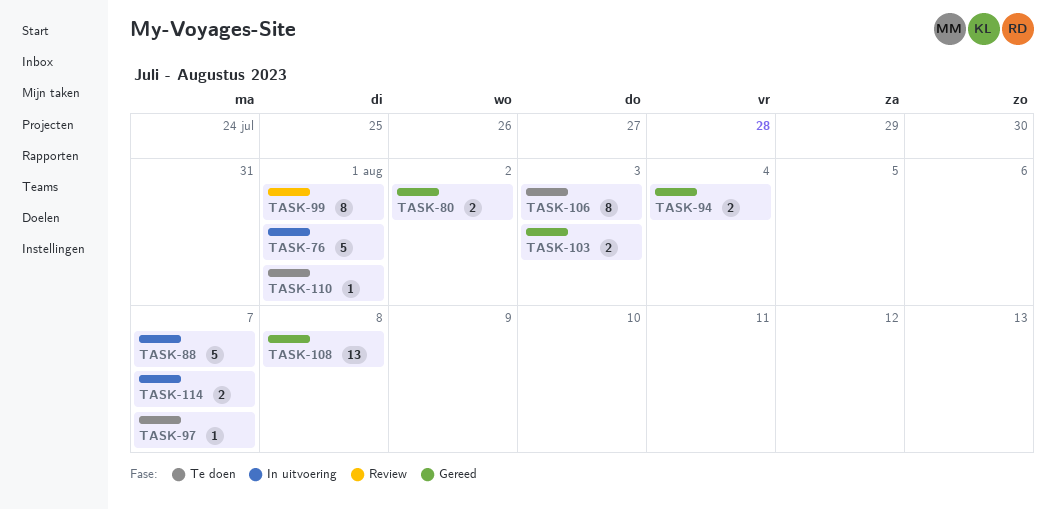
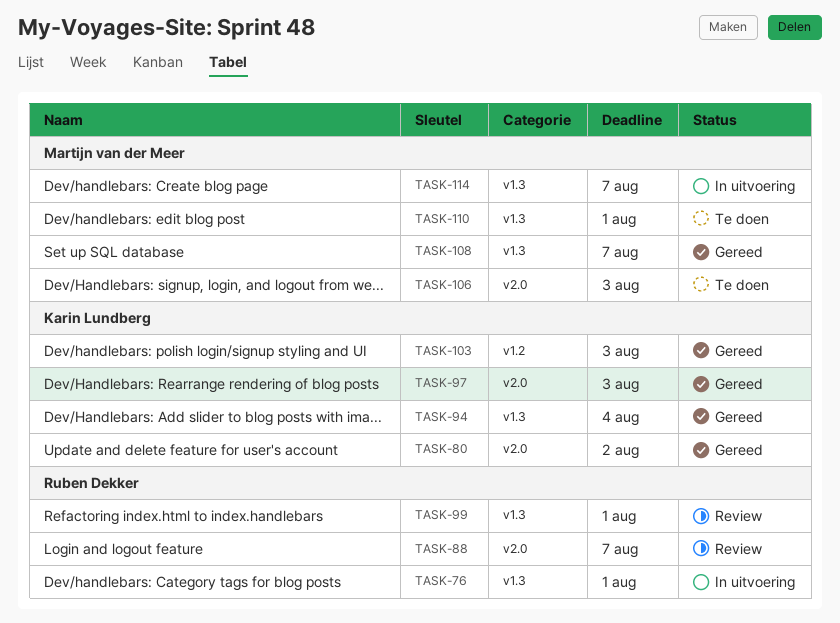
TASK-88, status: In uitvoering -> Review
TASK-97, status: Te doen -> Gereed
TASK-97, due: Aug 7 -> Aug 3
TASK-108, due: Aug 8 -> Aug 7

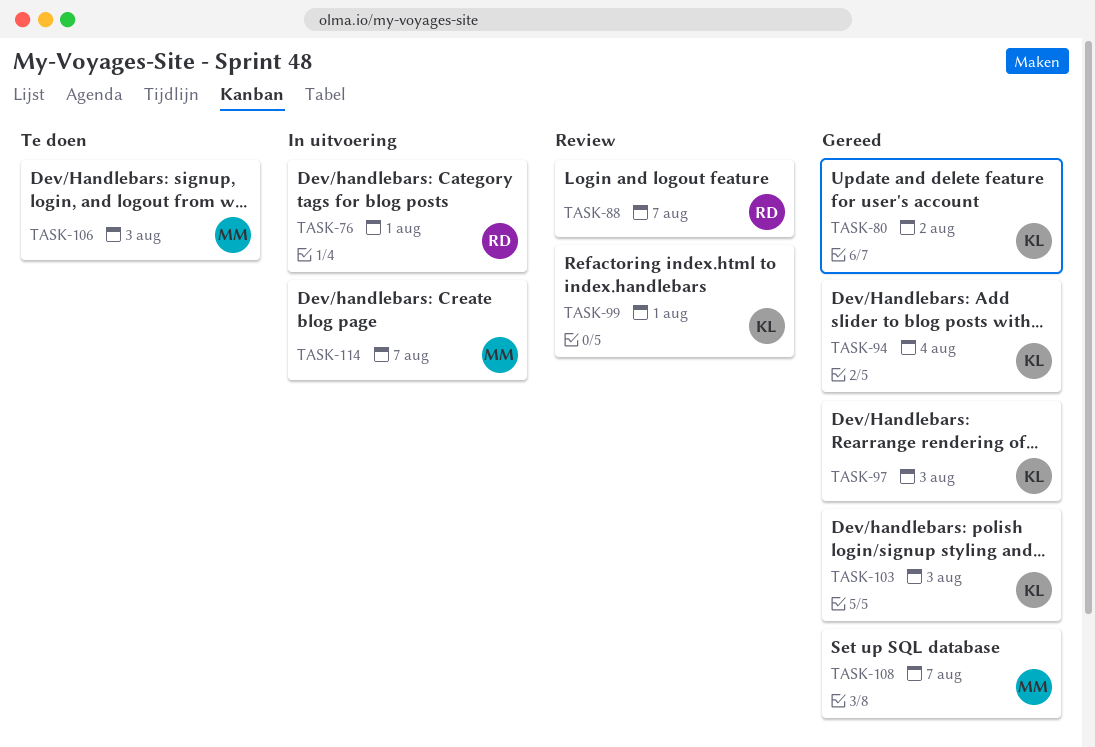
TASK-99, owner: Ruben Dekker -> Karin Lundberg
TASK-110: present -> none

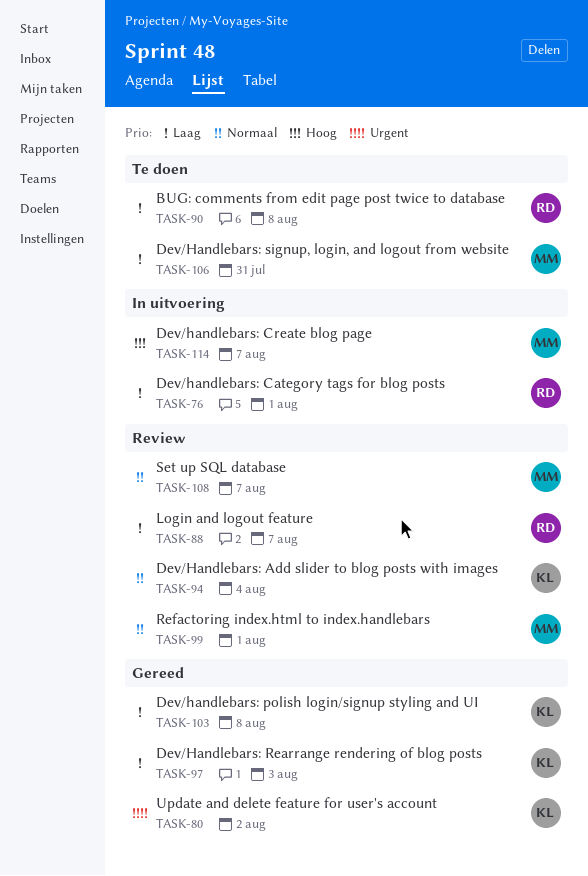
TASK-90: none -> present
TASK-94, status: Gereed -> Review
TASK-99, owner: KL -> MM
TASK-103, due: Aug 3 -> Aug 8
TASK-106, due: Aug 3 -> Jul 31
TASK-108, status: Gereed -> Review

